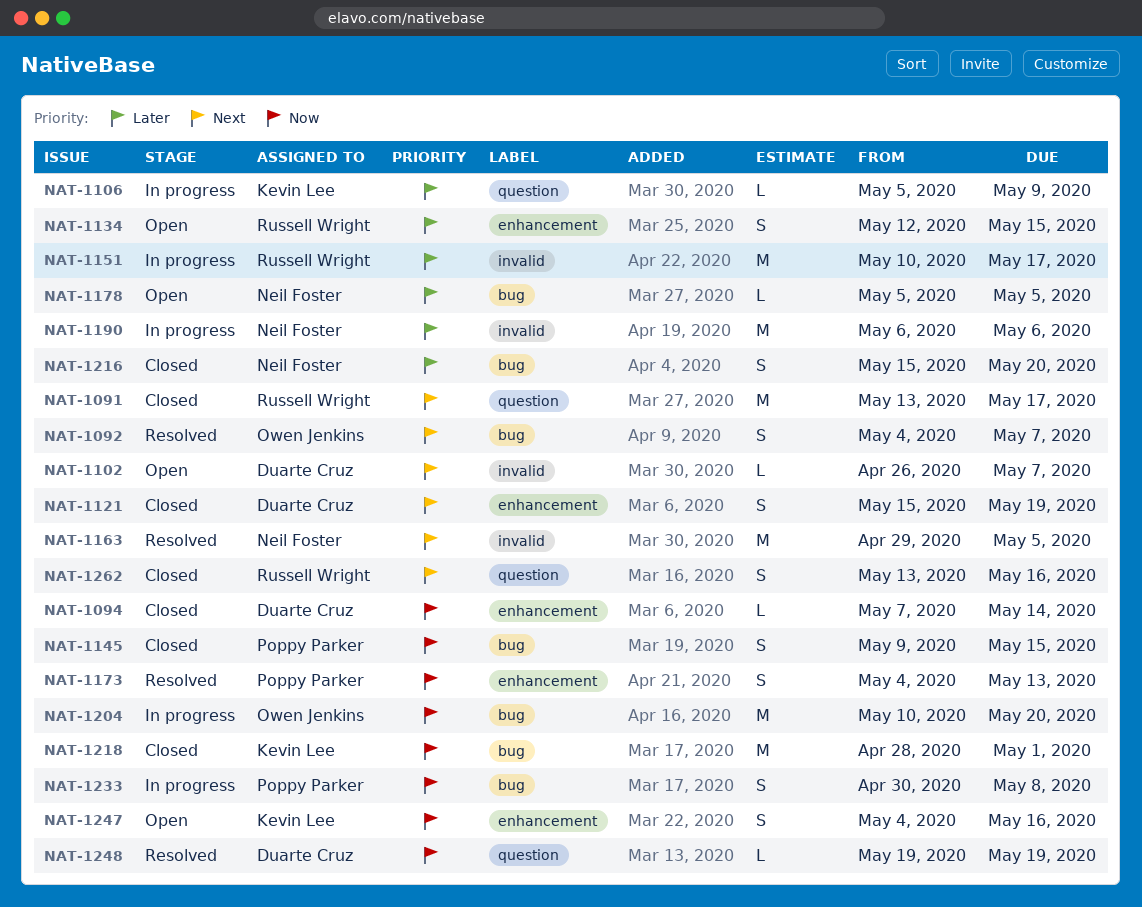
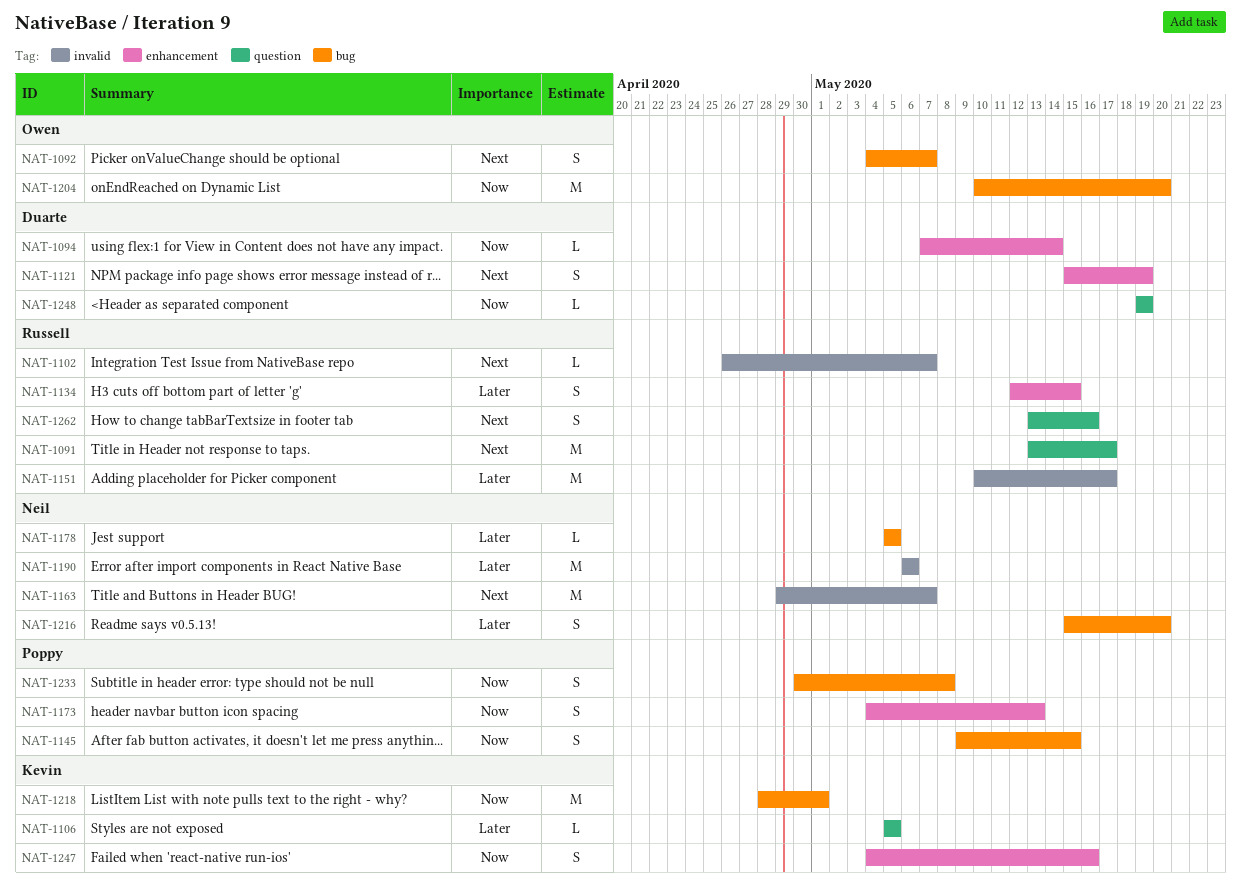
NAT-1102, owner: Duarte Cruz -> Russell Wright
NAT-1106, due: May 9 -> May 5
NAT-1163, due: May 5 -> May 7

